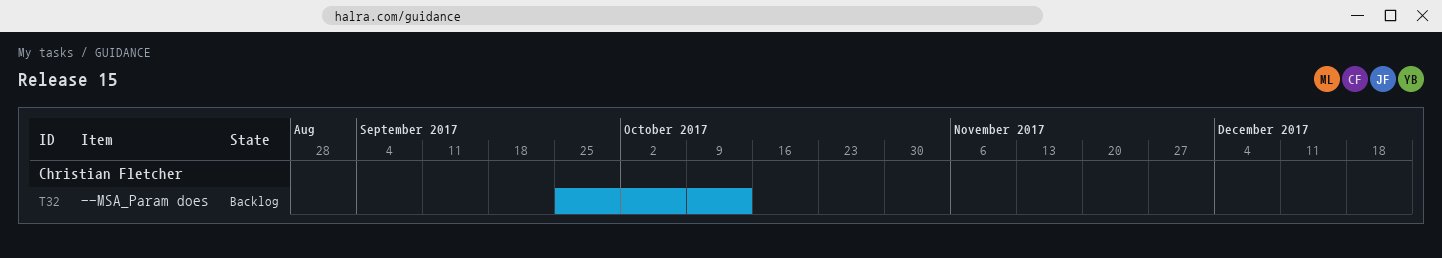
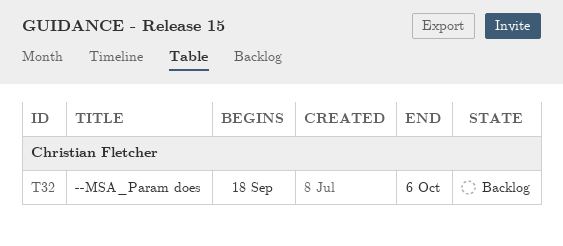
T32, start: Sep 25 -> Sep 18
T32, due: Oct 13 -> Oct 6

